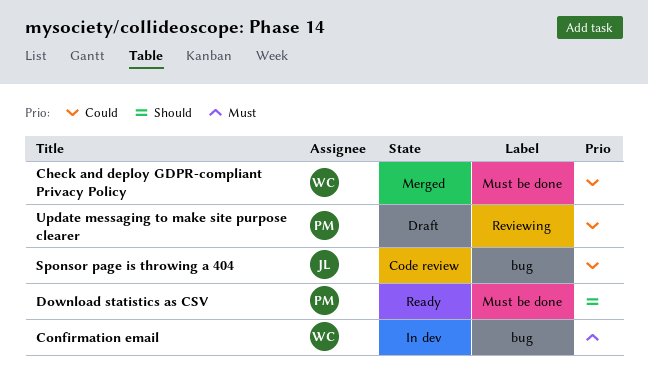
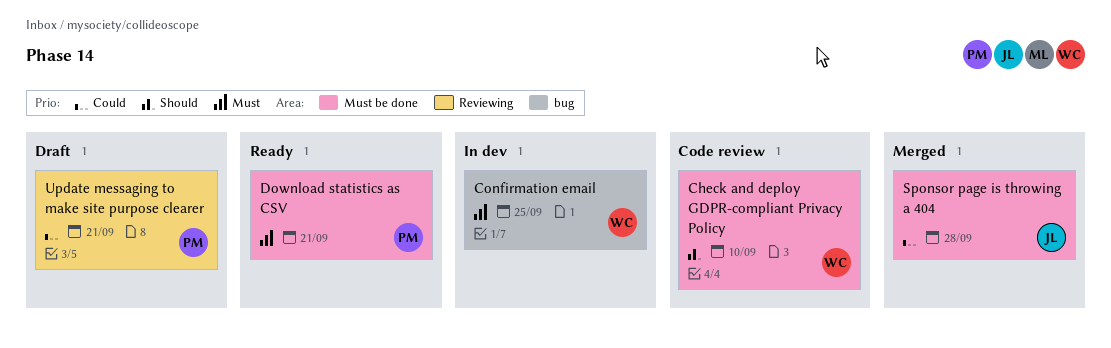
Check and deploy GDPR-compliant Privacy Policy, status: Merged -> Code review
Check and deploy GDPR-compliant Privacy Policy, priority: Could -> Should
Download statistics as CSV, priority: Should -> Must
Sponsor page is throwing a 404, status: Code review -> Merged
Sponsor page is throwing a 404, label: bug -> Must be done

